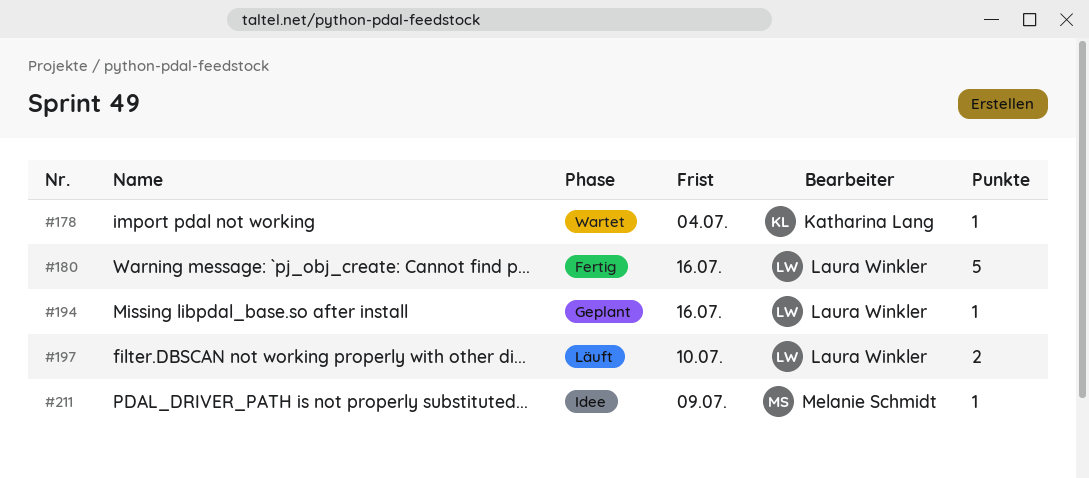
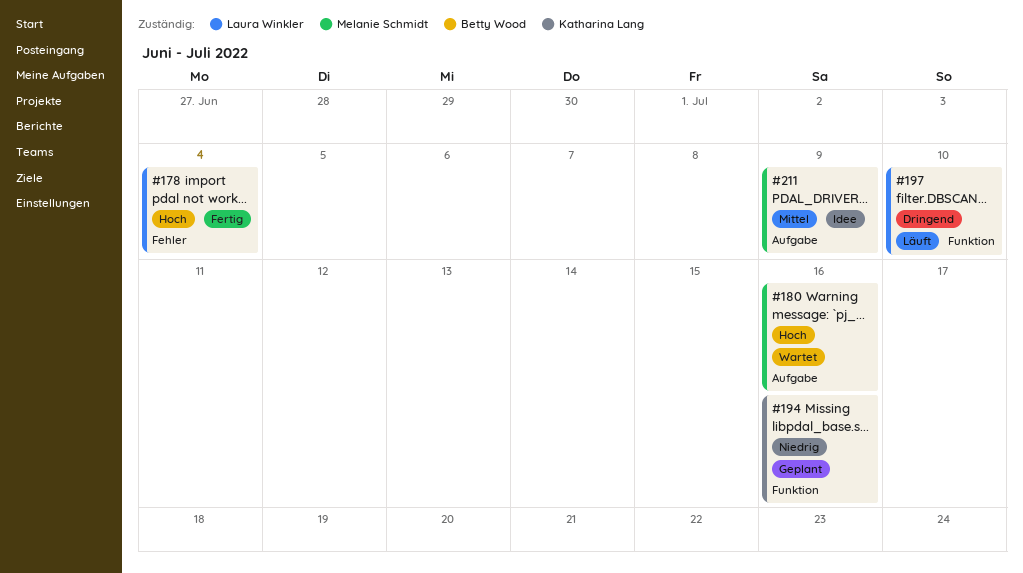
#178, status: Wartet -> Fertig
#178, owner: Katharina Lang -> Laura Winkler
#180, status: Fertig -> Wartet
#180, owner: Laura Winkler -> Melanie Schmidt
#194, owner: Laura Winkler -> Katharina Lang

